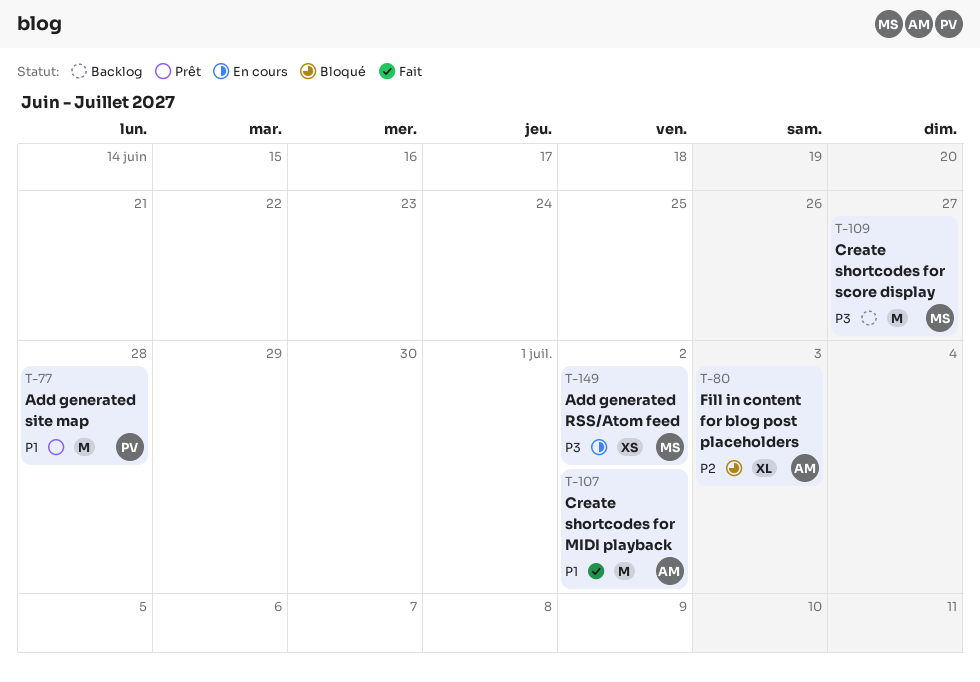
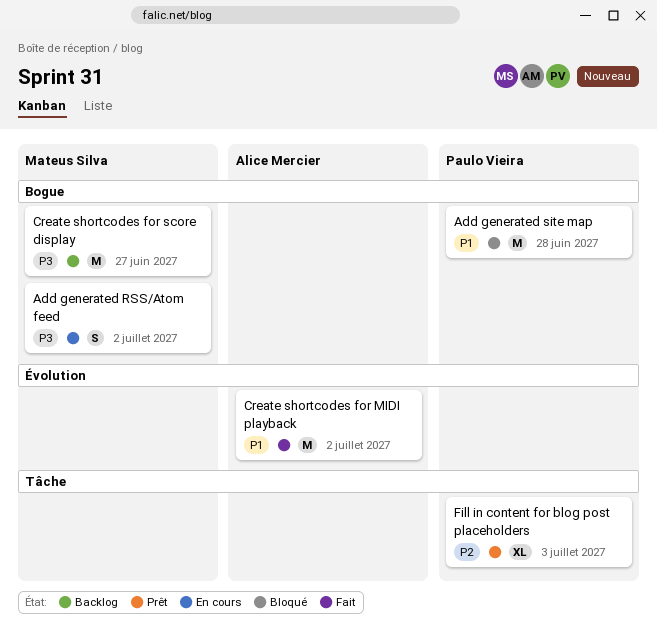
Add generated RSS/Atom feed, estimate: XS -> S
Add generated site map, status: Prêt -> Bloqué
Fill in content for blog post placeholders, status: Bloqué -> Prêt
Fill in content for blog post placeholders, owner: Alice Mercier -> Paulo Vieira

